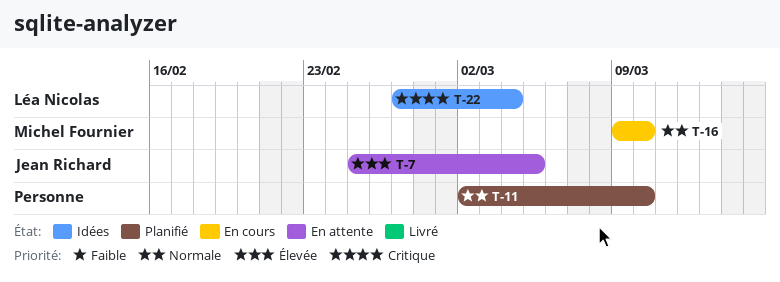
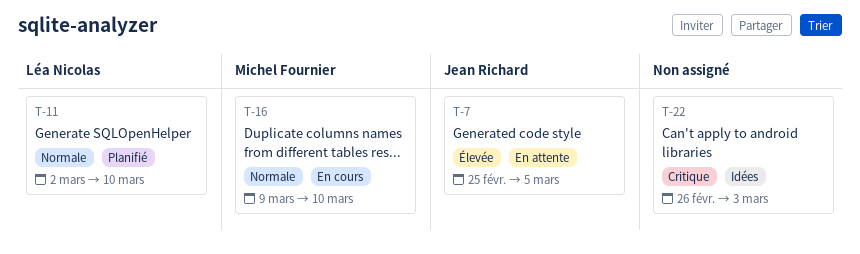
T-11, owner: none -> Léa Nicolas
T-22, owner: Léa Nicolas -> none
T-22, start: Feb 27 -> Feb 26
T-22, due: Mar 4 -> Mar 3

